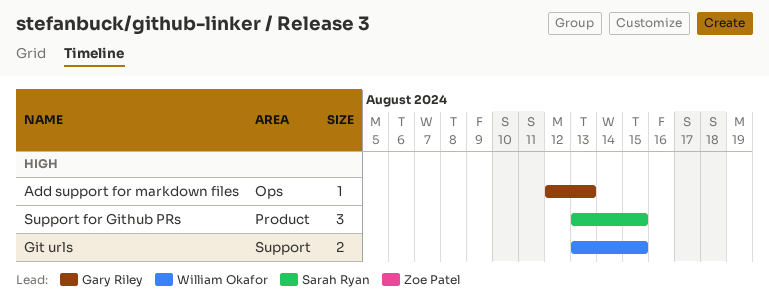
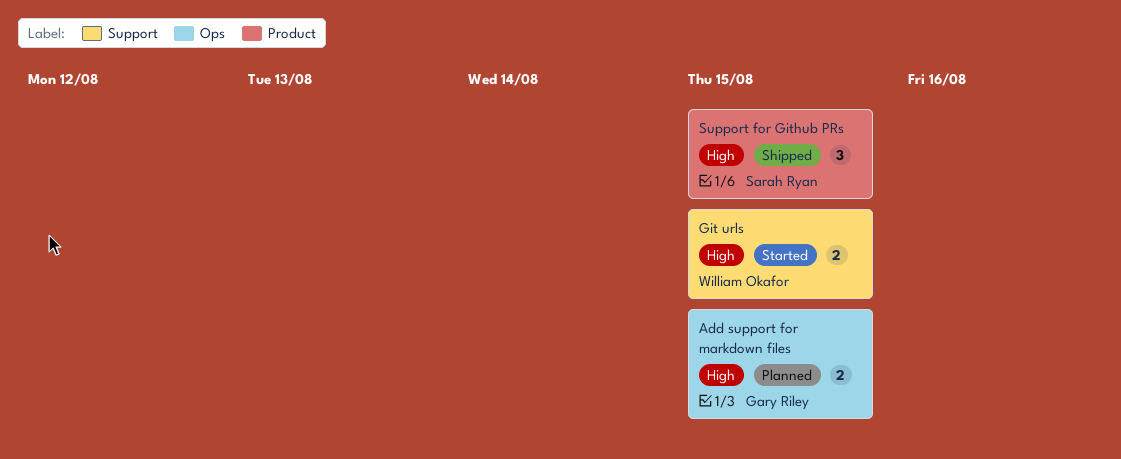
Add support for markdown files, estimate: 1 -> 2
Add support for markdown files, due: Aug 13 -> Aug 15

